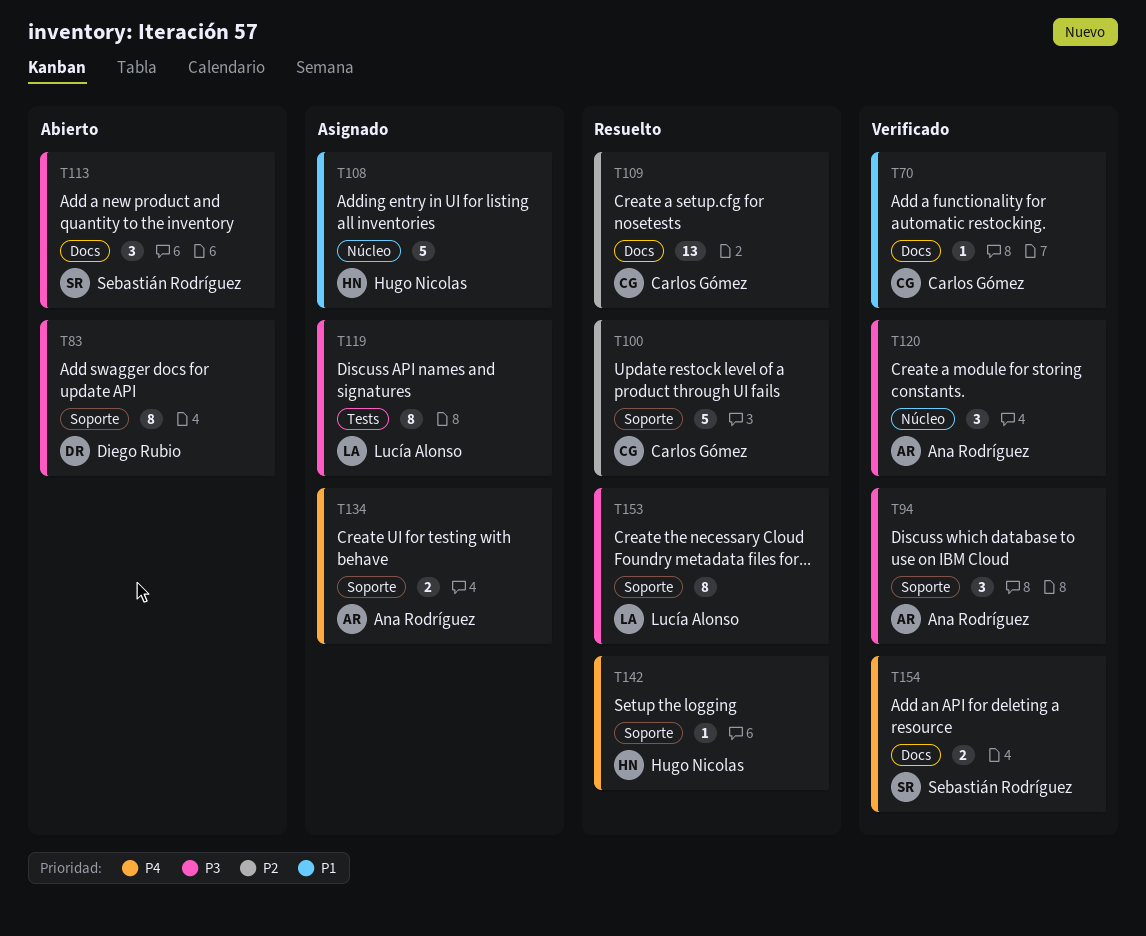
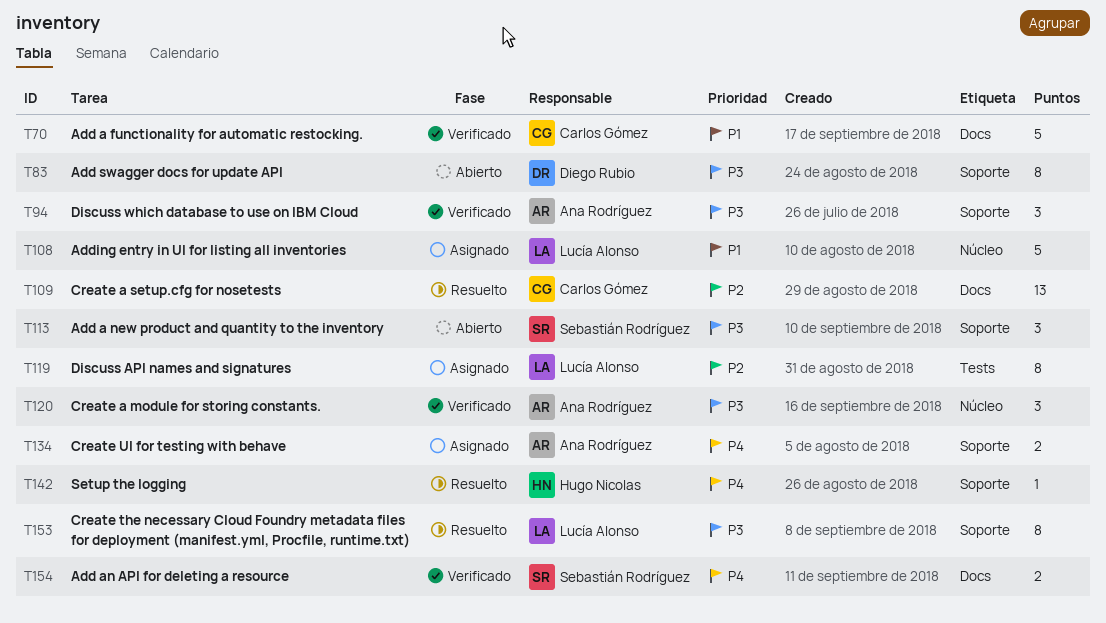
T70, estimate: 1 -> 5
T100: present -> none
T108, owner: Hugo Nicolas -> Lucía Alonso
T113, label: Docs -> Soporte
T119, priority: P3 -> P2

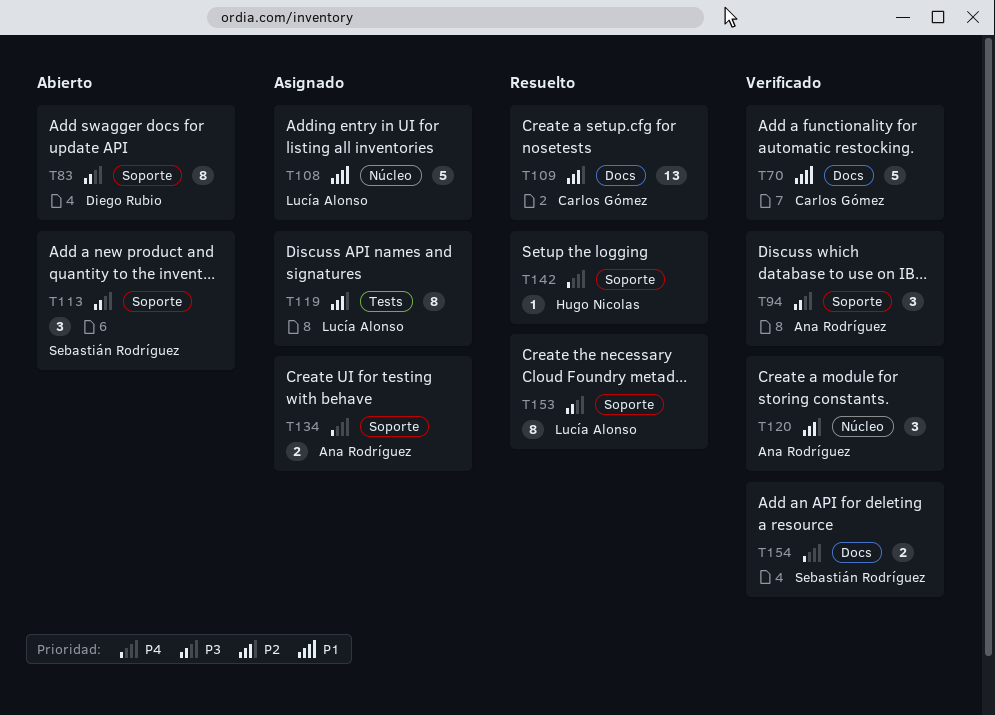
T120, priority: P3 -> P2

